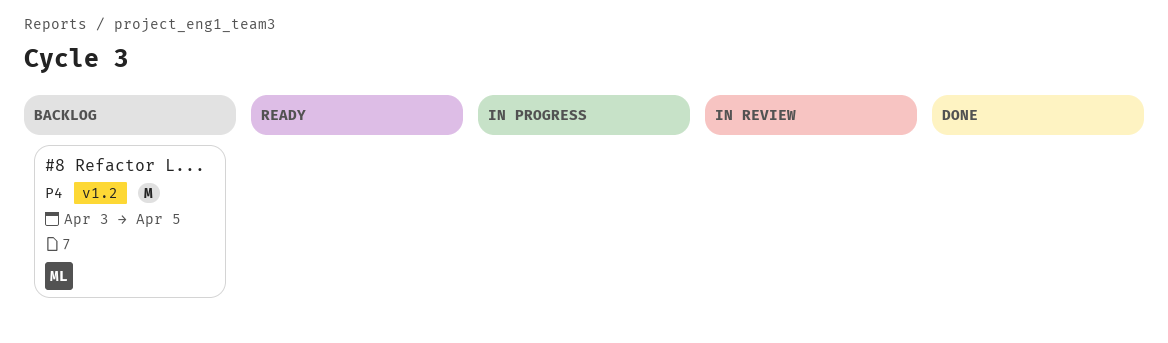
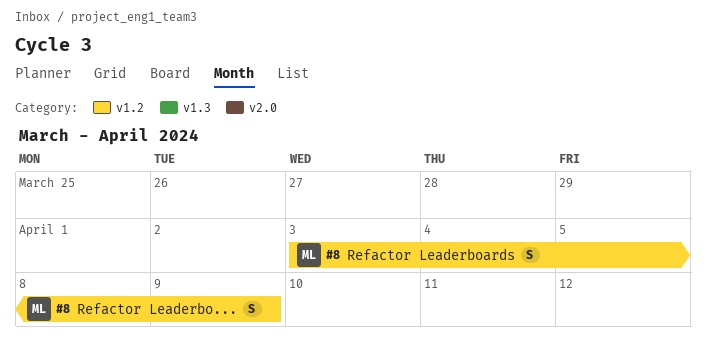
#8, estimate: M -> S
#8, due: Apr 5 -> Apr 9

